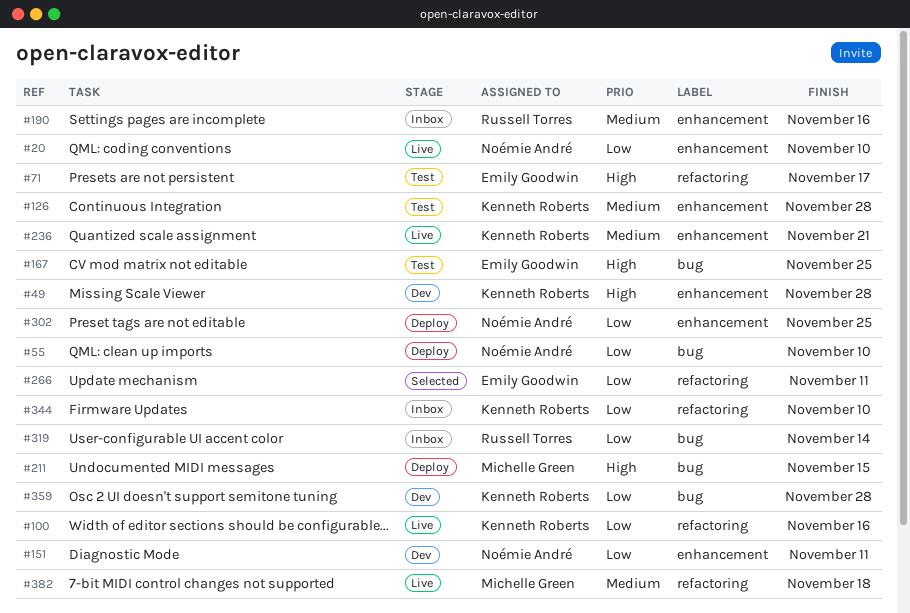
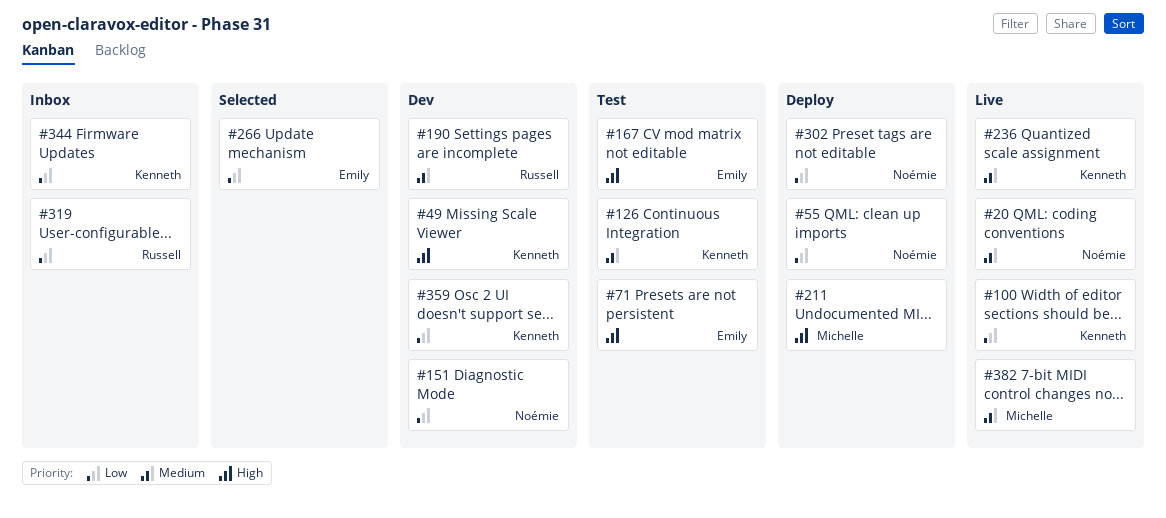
#20, priority: Low -> Medium
#190, status: Inbox -> Dev

